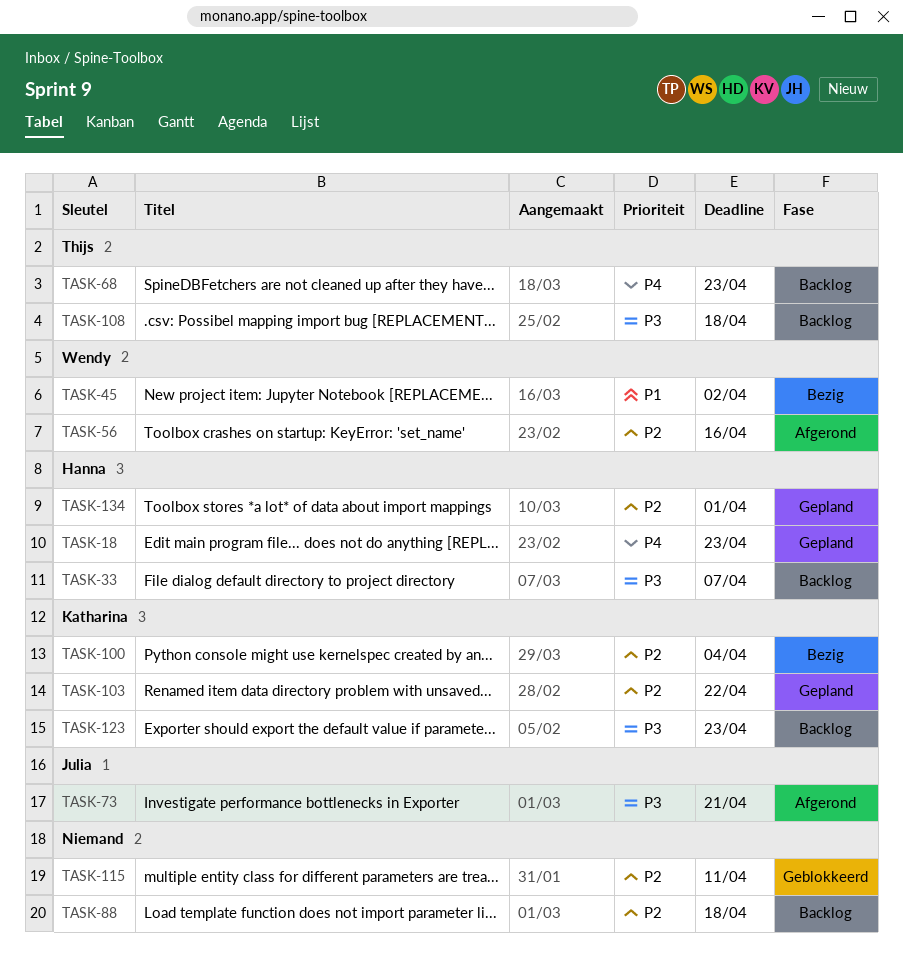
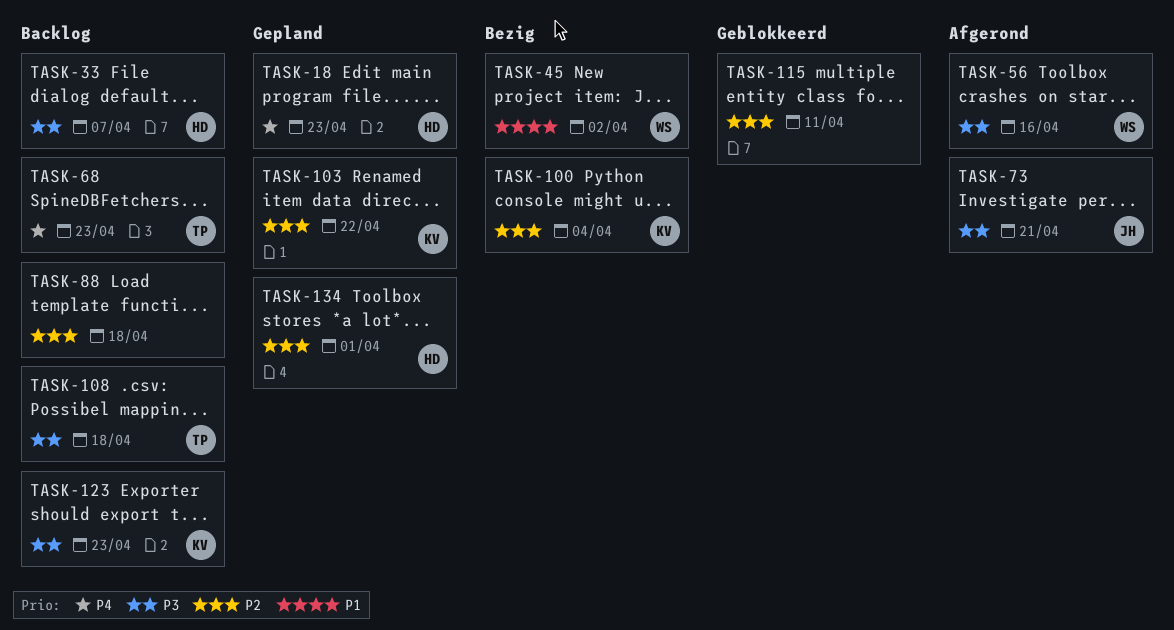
TASK-56, priority: P2 -> P3

